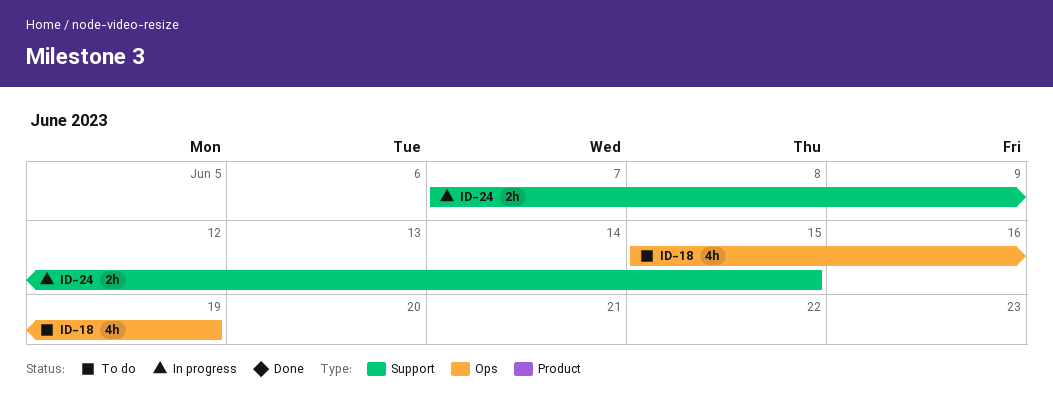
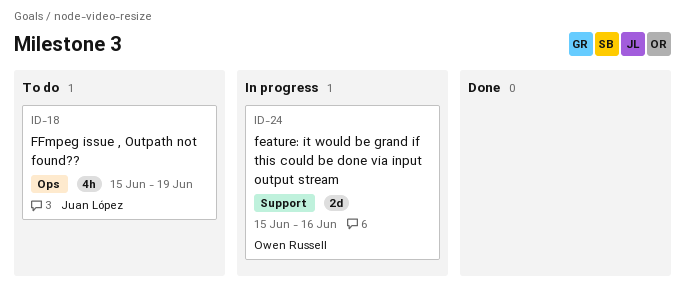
ID-24, estimate: 2h -> 2d
ID-24, start: Jun 7 -> Jun 15
ID-24, due: Jun 15 -> Jun 16

